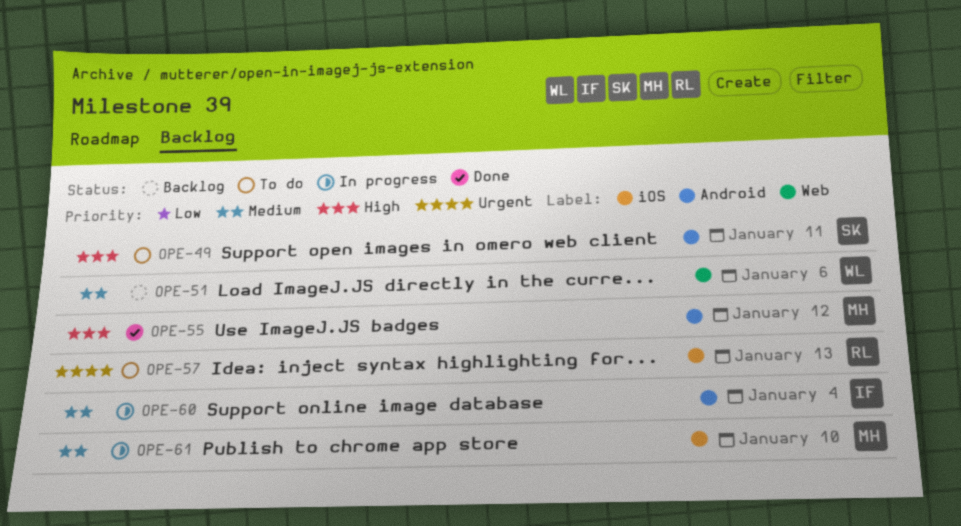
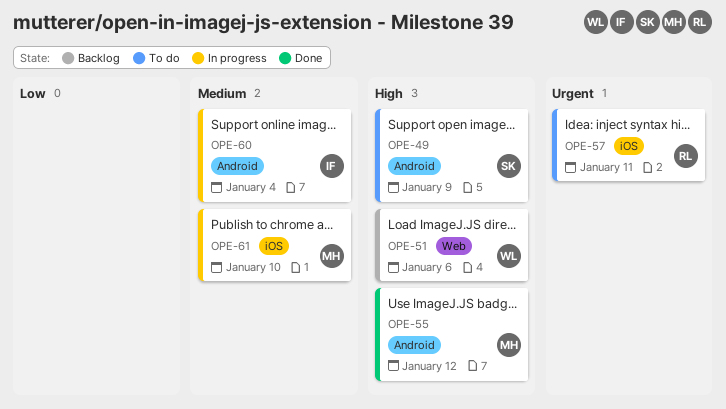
OPE-49, due: Jan 11 -> Jan 9
OPE-51, priority: Medium -> High
OPE-57, due: Jan 13 -> Jan 11

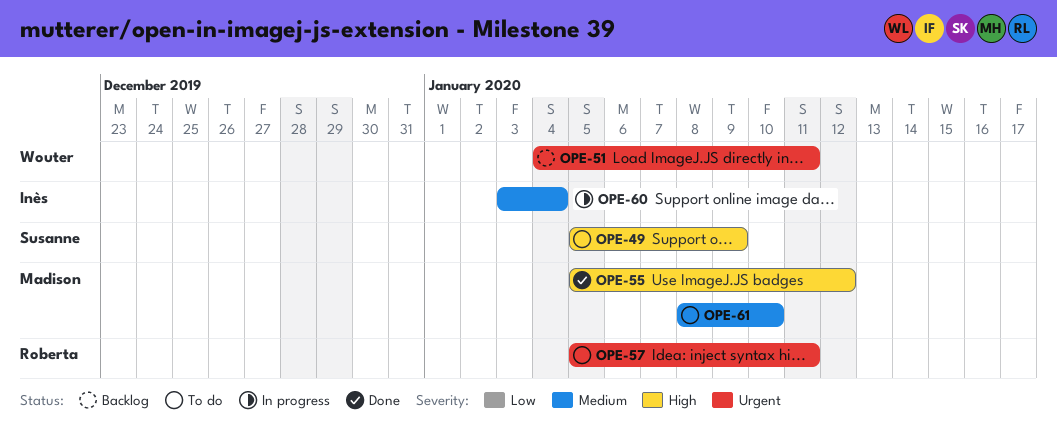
OPE-51, priority: High -> Urgent
OPE-51, due: Jan 6 -> Jan 11
OPE-61, status: In progress -> To do

